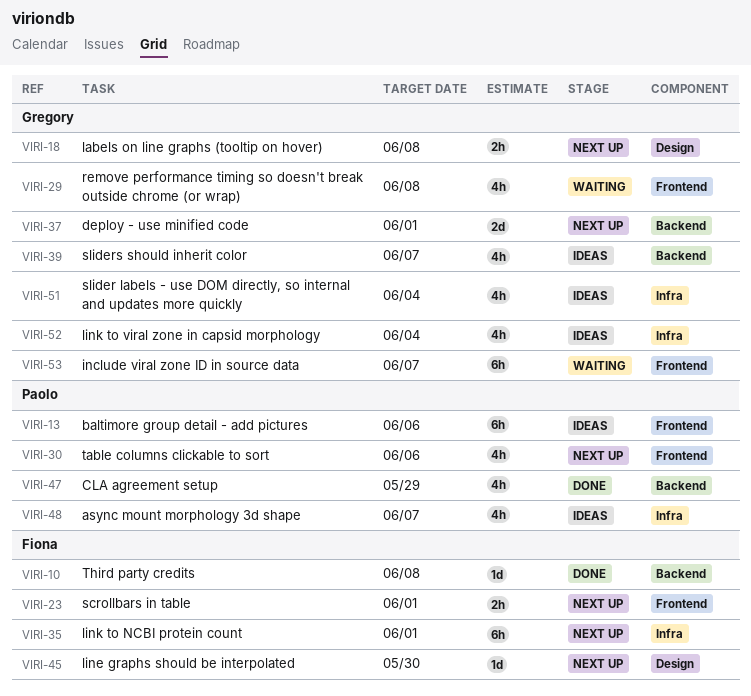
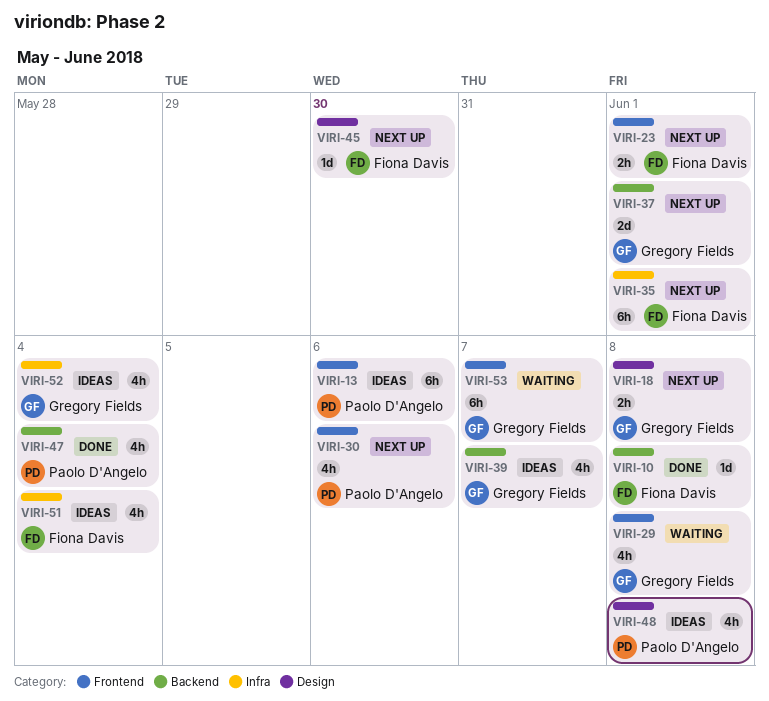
VIRI-47, due: May 29 -> Jun 4
VIRI-48, label: Infra -> Design
VIRI-48, due: Jun 7 -> Jun 8
VIRI-51, owner: Gregory Fields -> Fiona Davis

